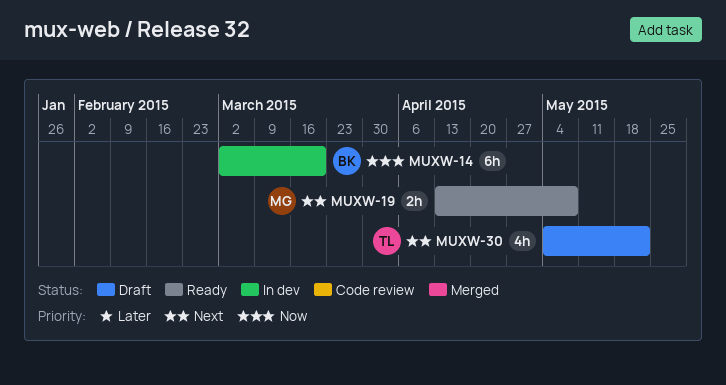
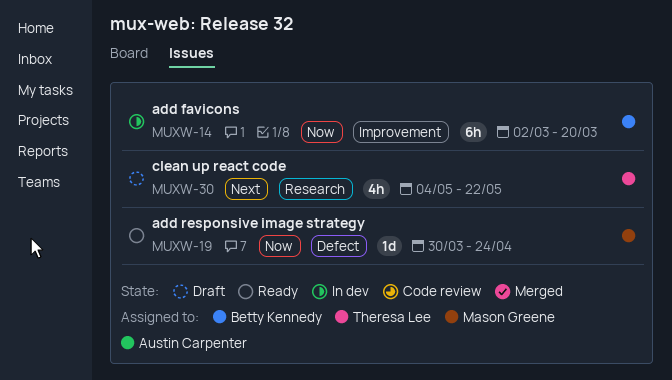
MUXW-19, priority: Next -> Now
MUXW-19, estimate: 2h -> 1d
MUXW-19, start: Apr 13 -> Mar 30
MUXW-19, due: May 8 -> Apr 24

